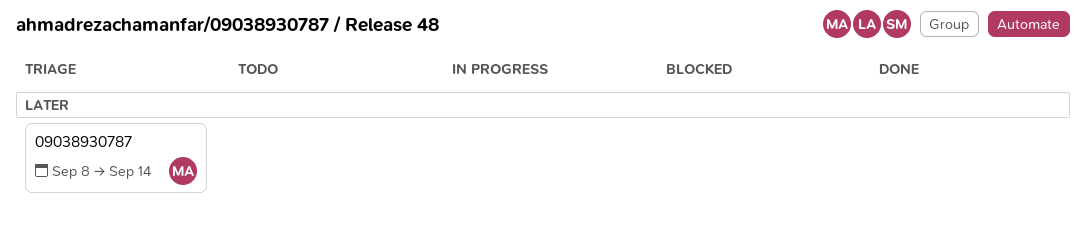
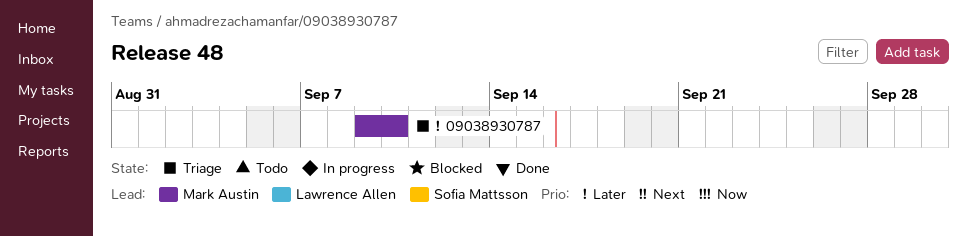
09038930787, start: Sep 8 -> Sep 9
09038930787, due: Sep 14 -> Sep 10

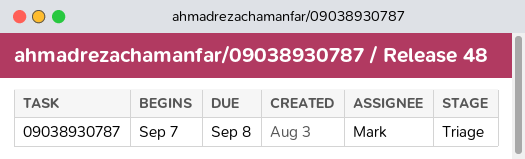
09038930787, start: Sep 9 -> Sep 7
09038930787, due: Sep 10 -> Sep 8

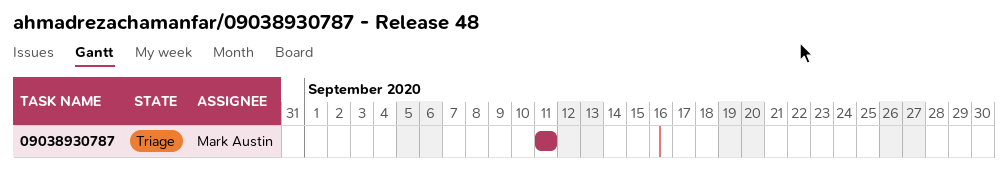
09038930787, start: Sep 7 -> Sep 11
09038930787, due: Sep 8 -> Sep 11

